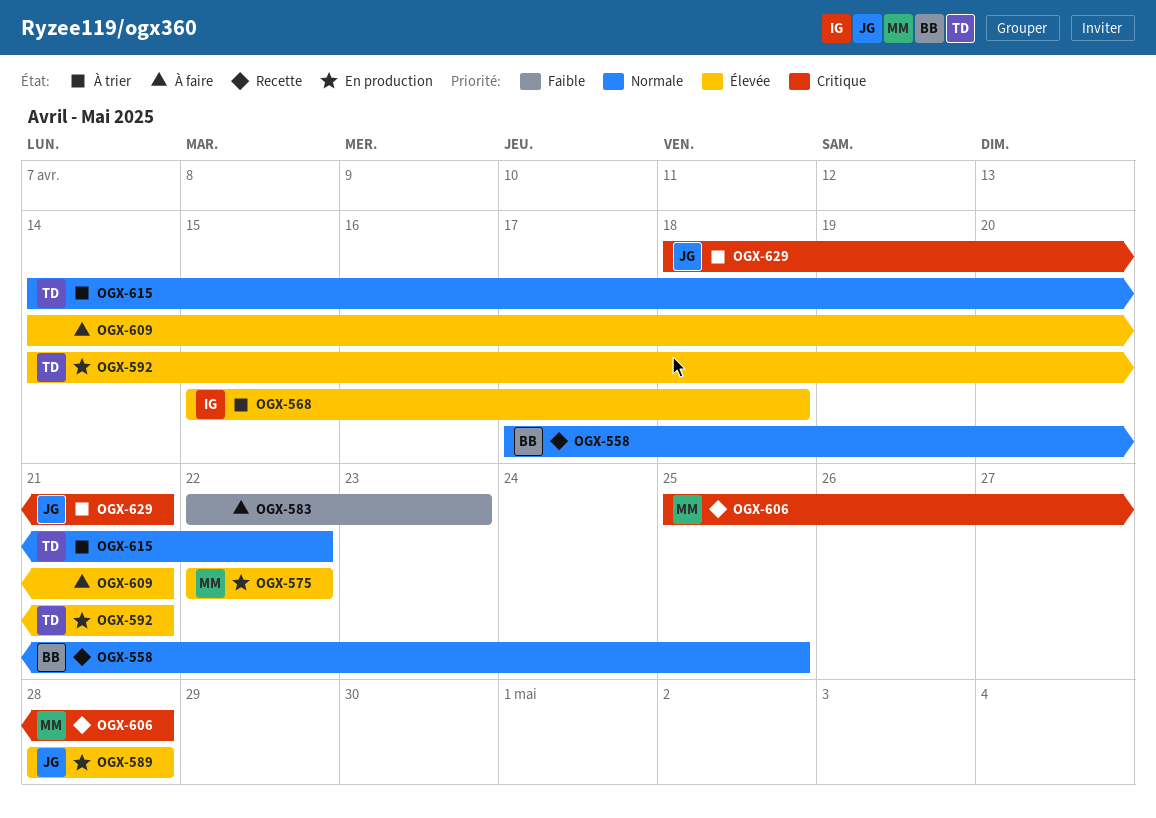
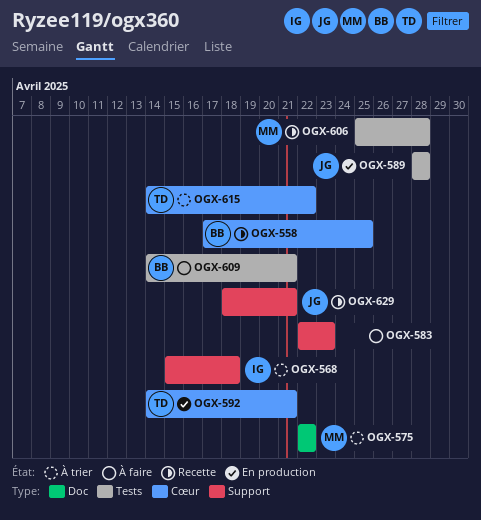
OGX-575, status: En production -> À trier
OGX-609, owner: none -> BB
OGX-629, status: À trier -> Recette

